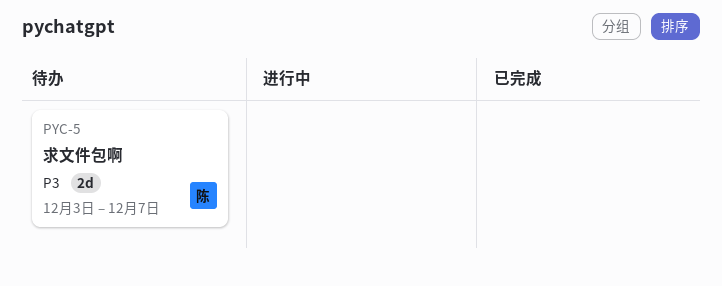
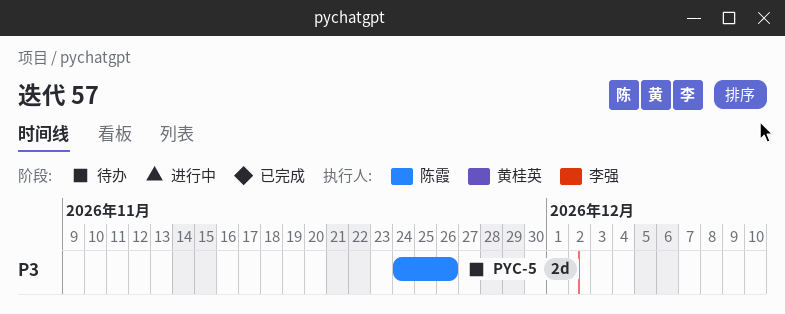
PYC-5, start: Dec 3 -> Nov 24
PYC-5, due: Dec 7 -> Nov 26

